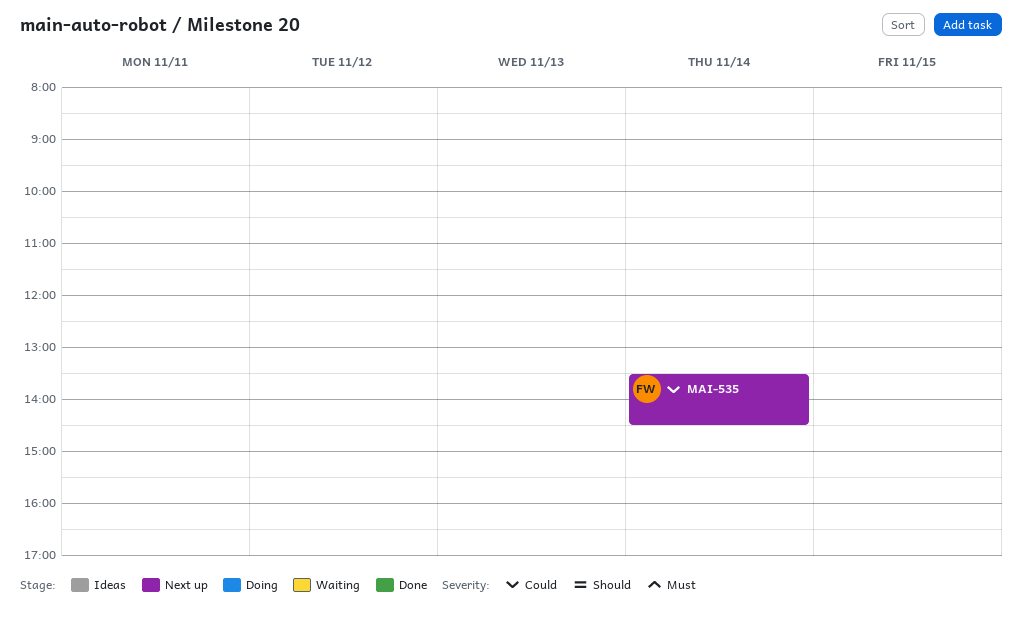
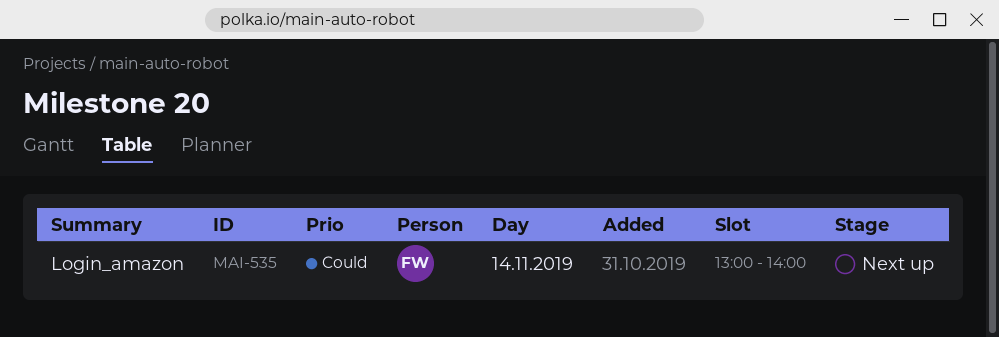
MAI-535, begins: 13:30 -> 13:00
MAI-535, ends: 14:30 -> 14:00

